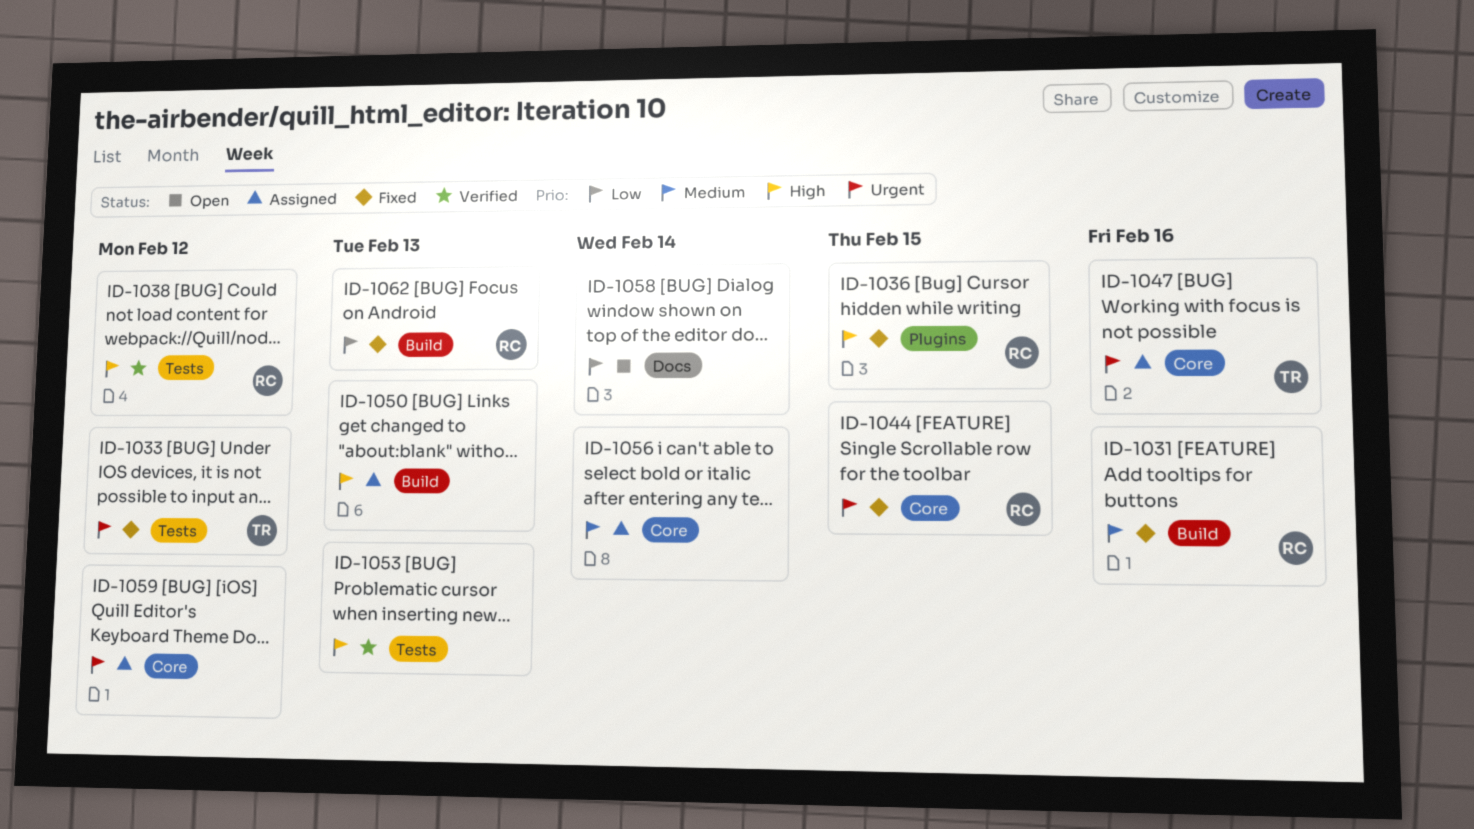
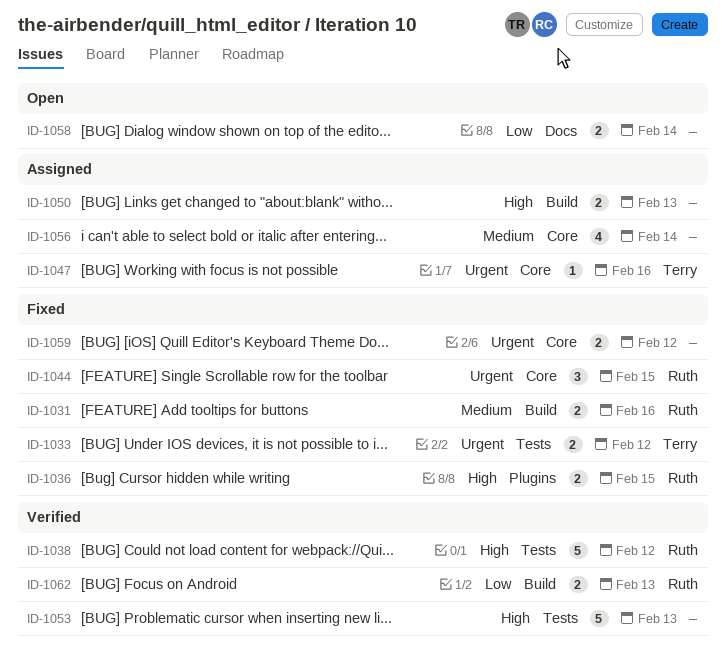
ID-1059, status: Assigned -> Fixed
ID-1062, status: Fixed -> Verified

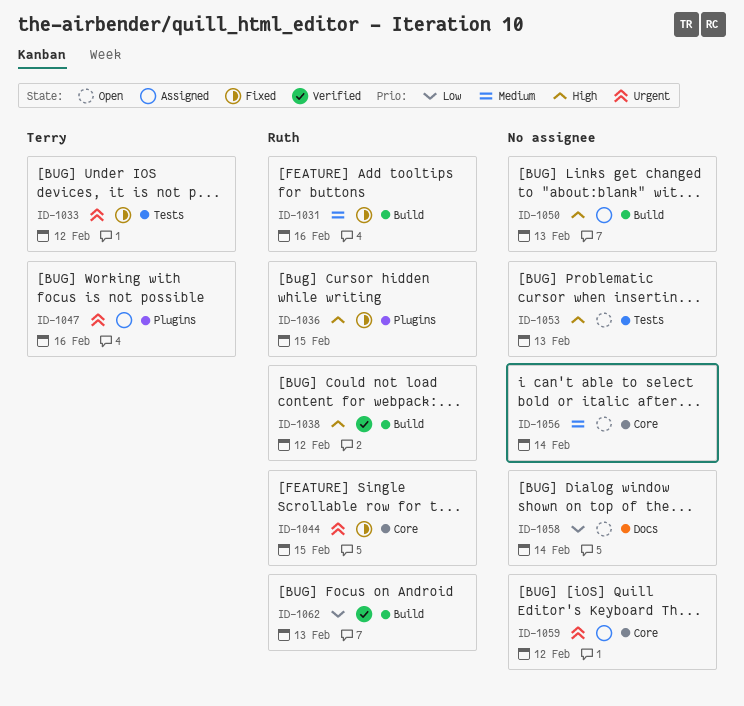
ID-1038, label: Tests -> Build
ID-1047, label: Core -> Plugins
ID-1053, status: Verified -> Open
ID-1056, status: Assigned -> Open
ID-1059, status: Fixed -> Assigned

